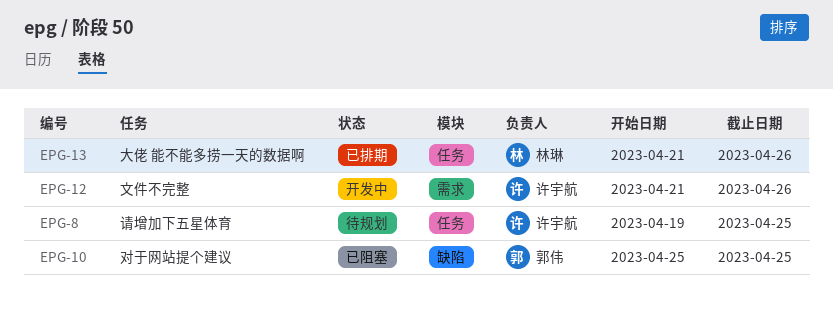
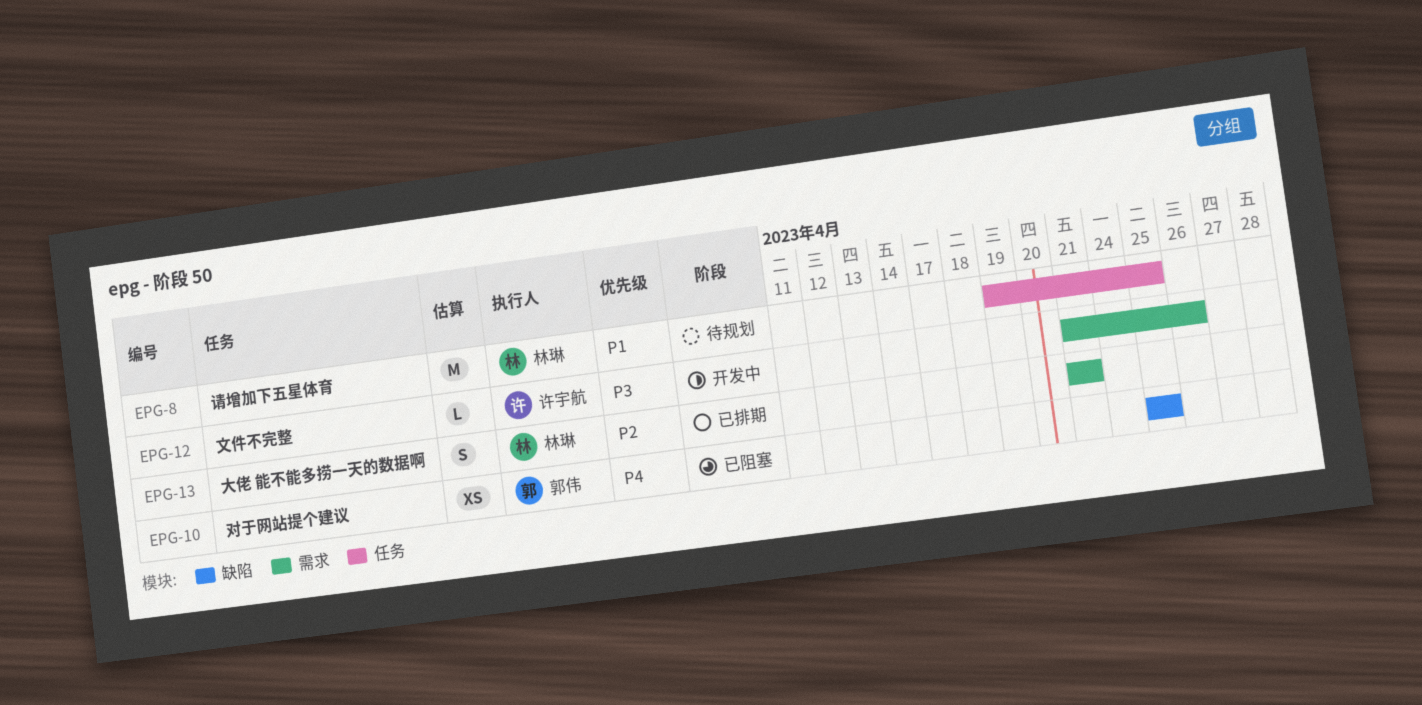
EPG-8, owner: 许宇航 -> 林琳
EPG-13, label: 任务 -> 需求
EPG-13, due: Apr 26 -> Apr 21

